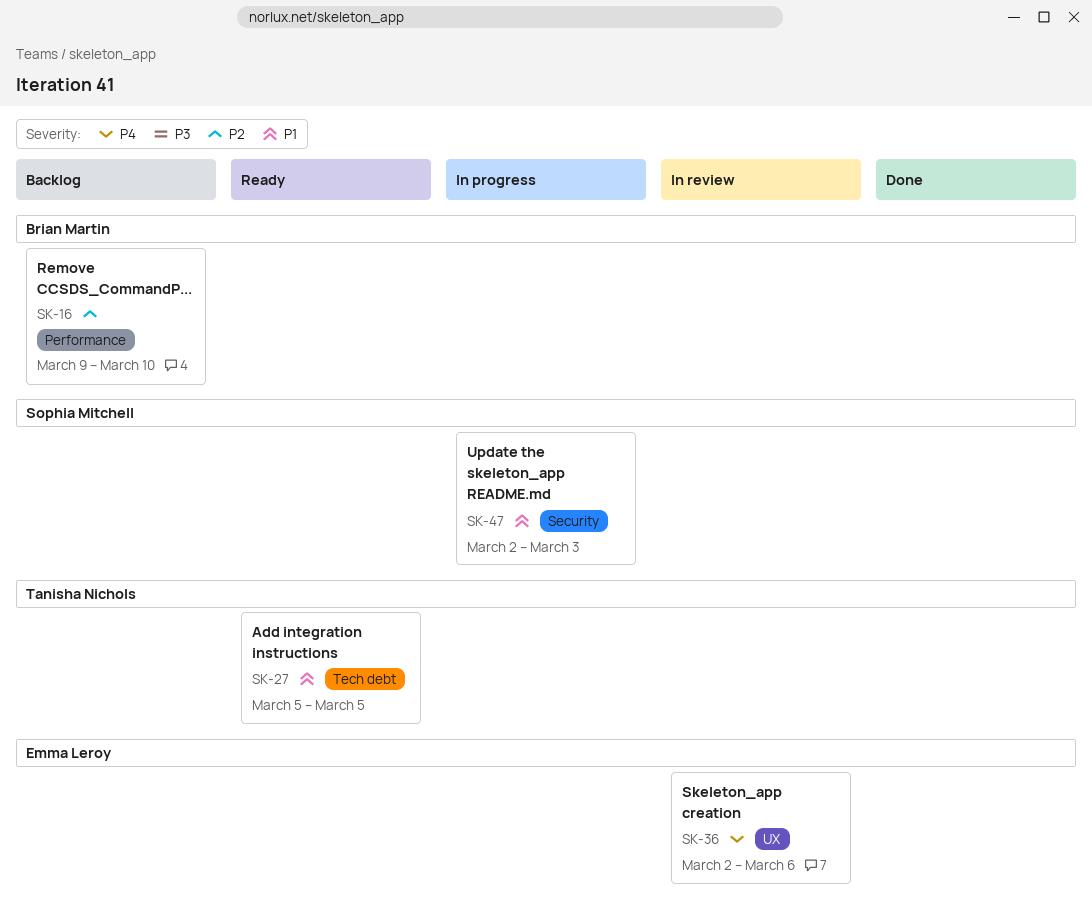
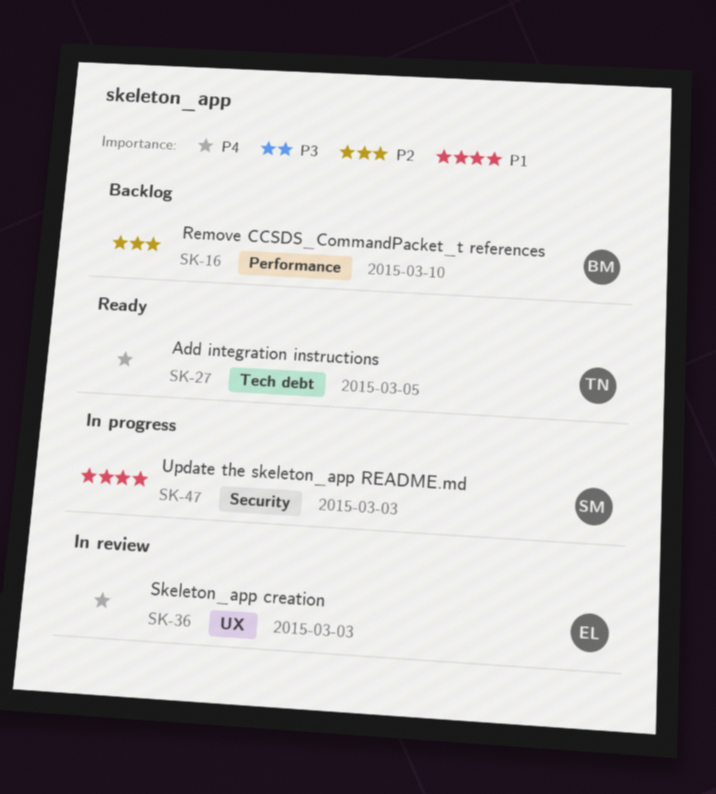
SK-27, priority: P1 -> P4
SK-36, due: Mar 6 -> Mar 3

